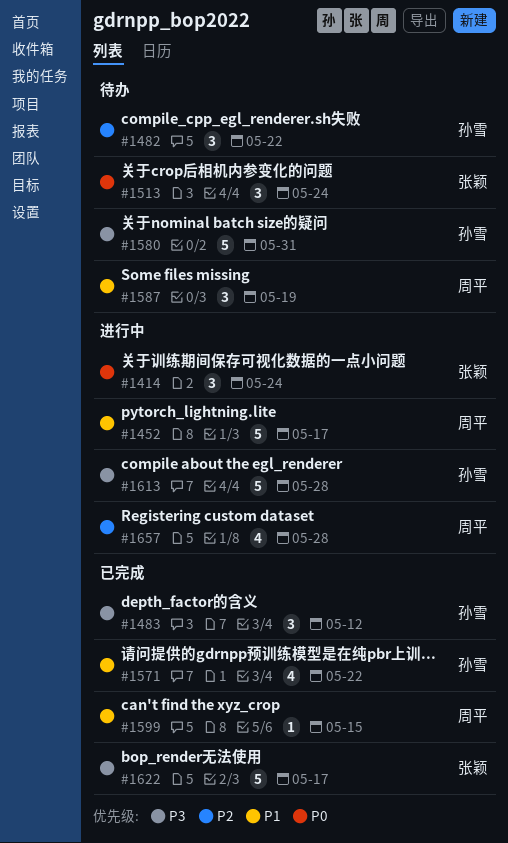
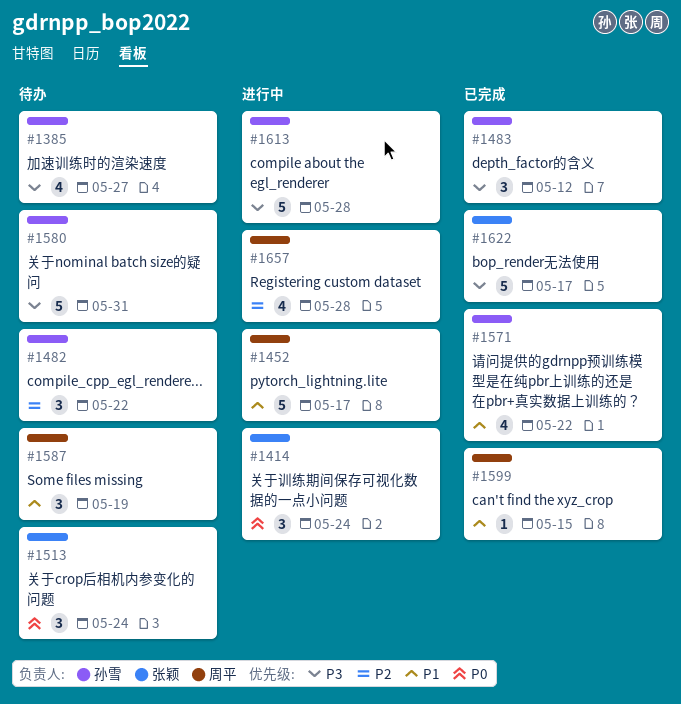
#1385: none -> present

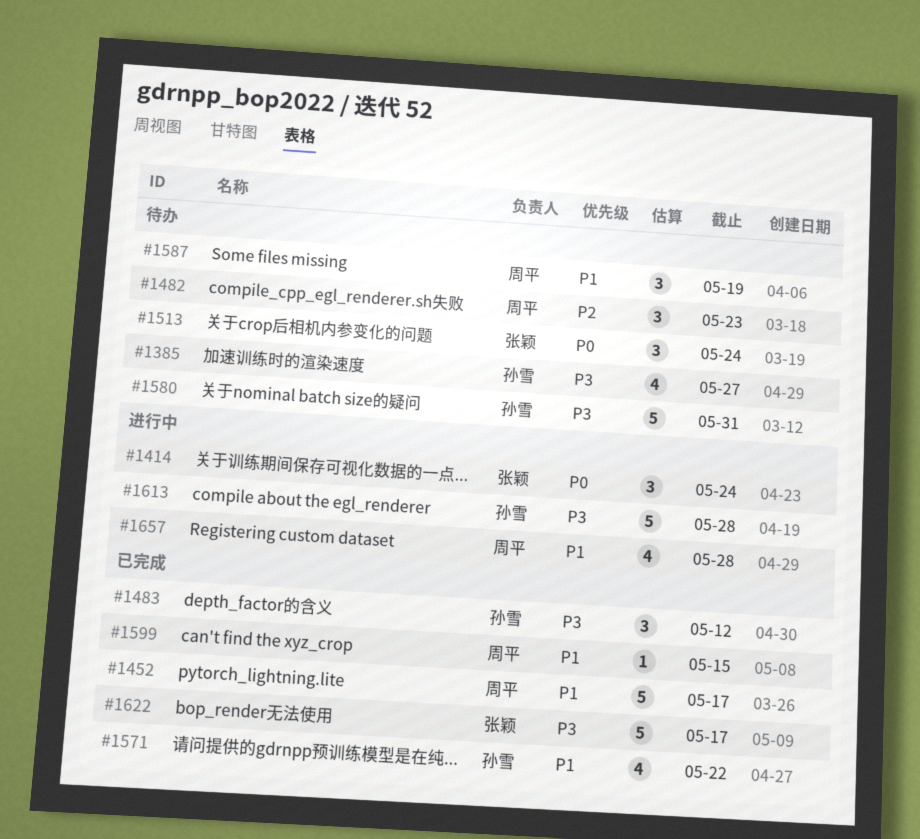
#1452, status: 进行中 -> 已完成
#1482, owner: 孙雪 -> 周平
#1482, due: May 22 -> May 23
#1657, priority: P2 -> P1

